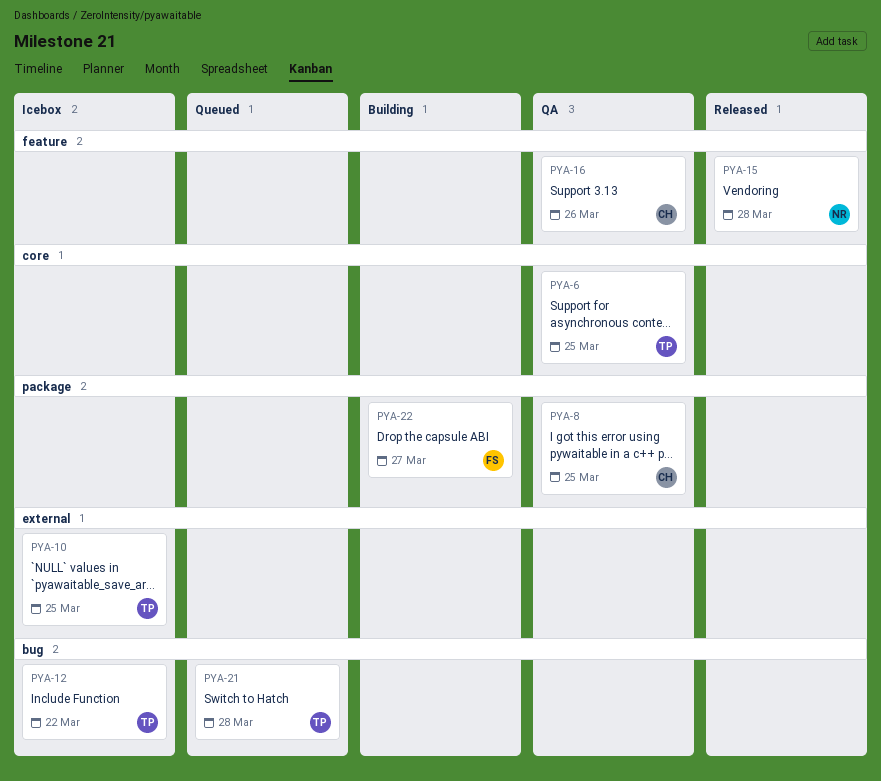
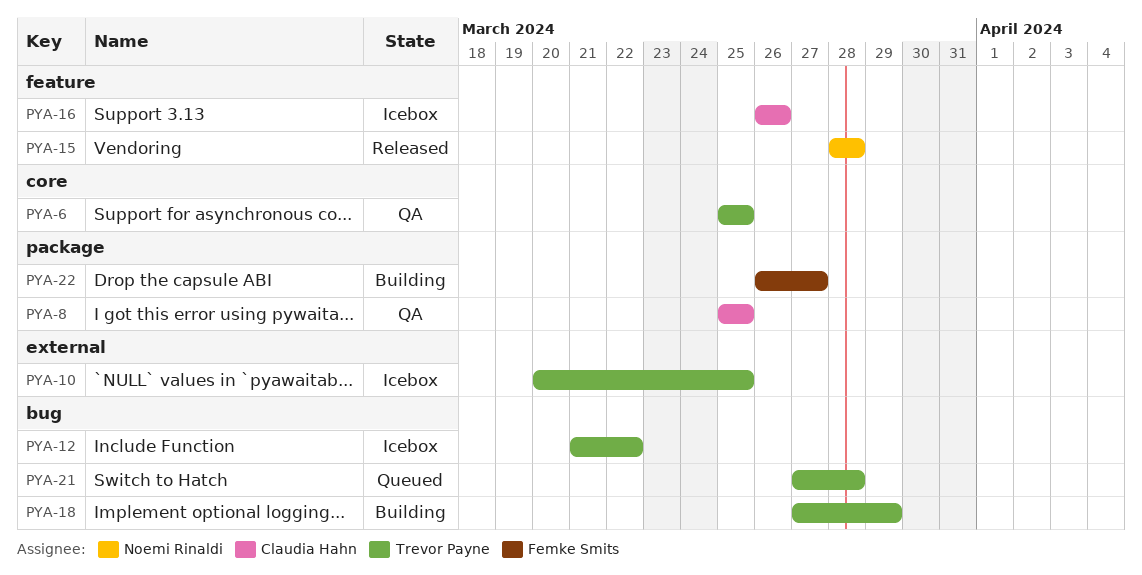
PYA-16, status: QA -> Icebox
PYA-18: none -> present

